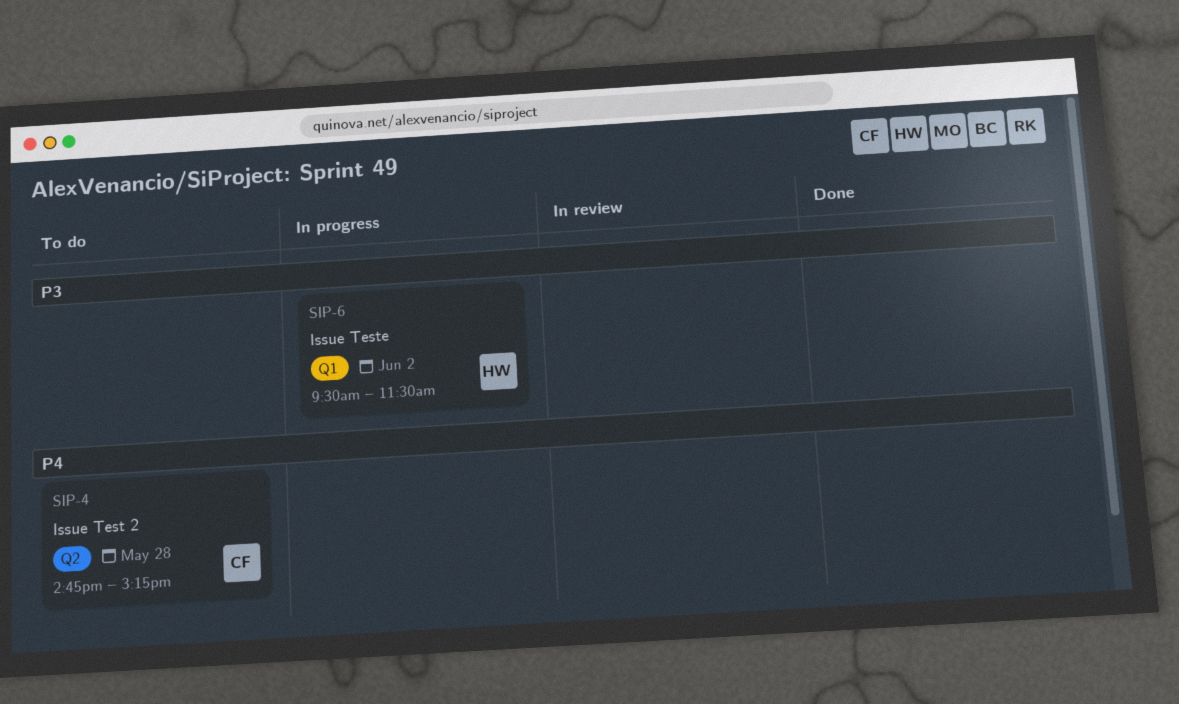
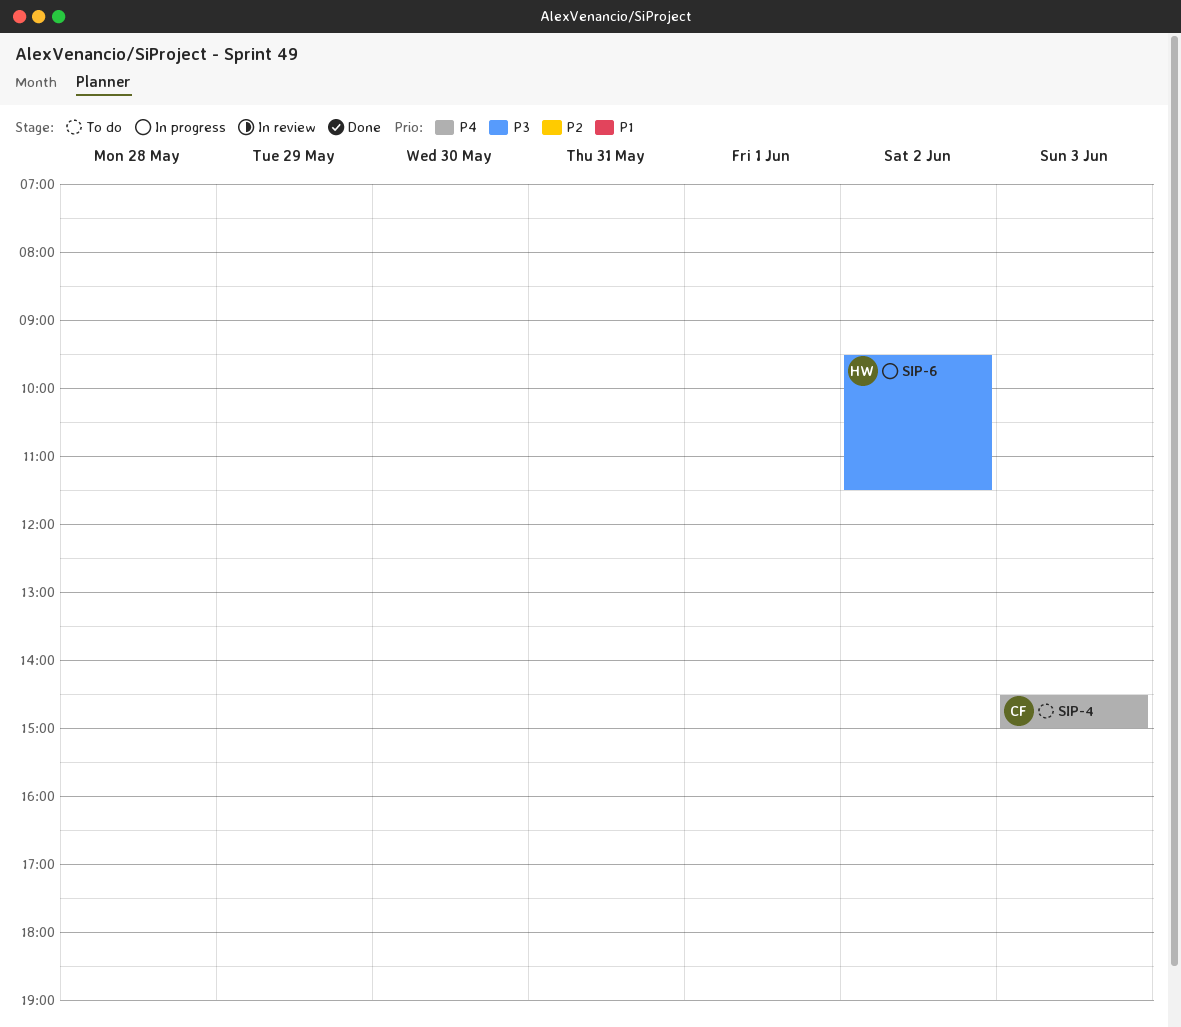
SIP-4, day: May 28 -> Jun 3
SIP-4, begins: 14:45 -> 14:30
SIP-4, ends: 15:15 -> 15:00

